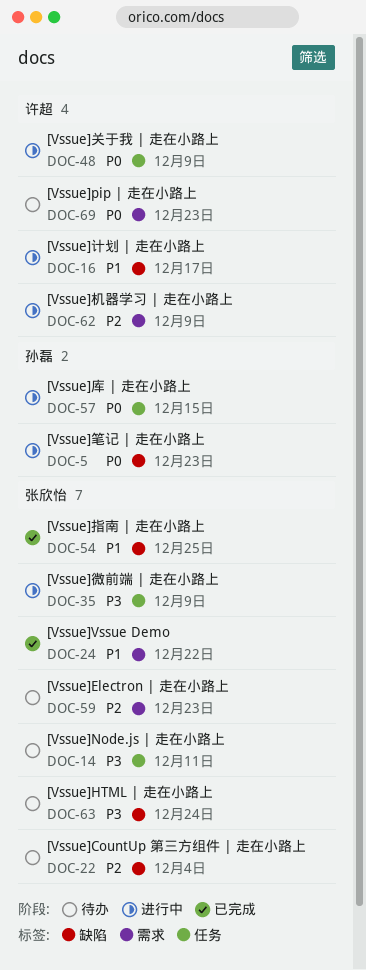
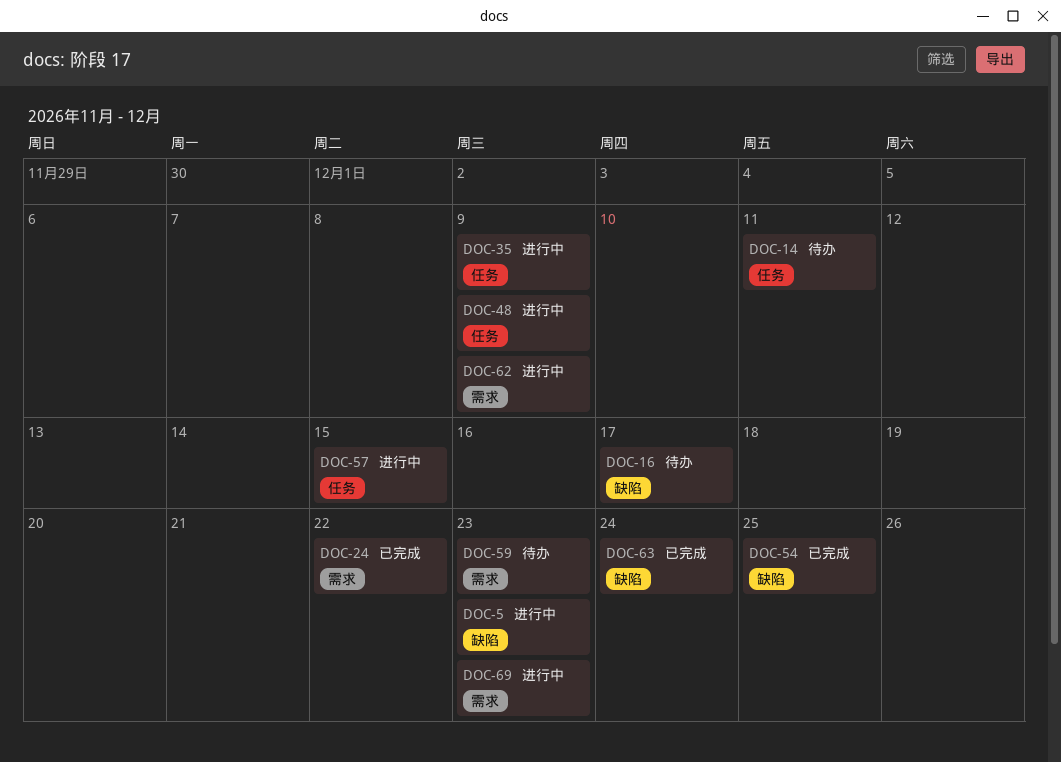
DOC-16, status: 进行中 -> 待办
DOC-22: present -> none
DOC-63, status: 待办 -> 已完成
DOC-69, status: 待办 -> 进行中

